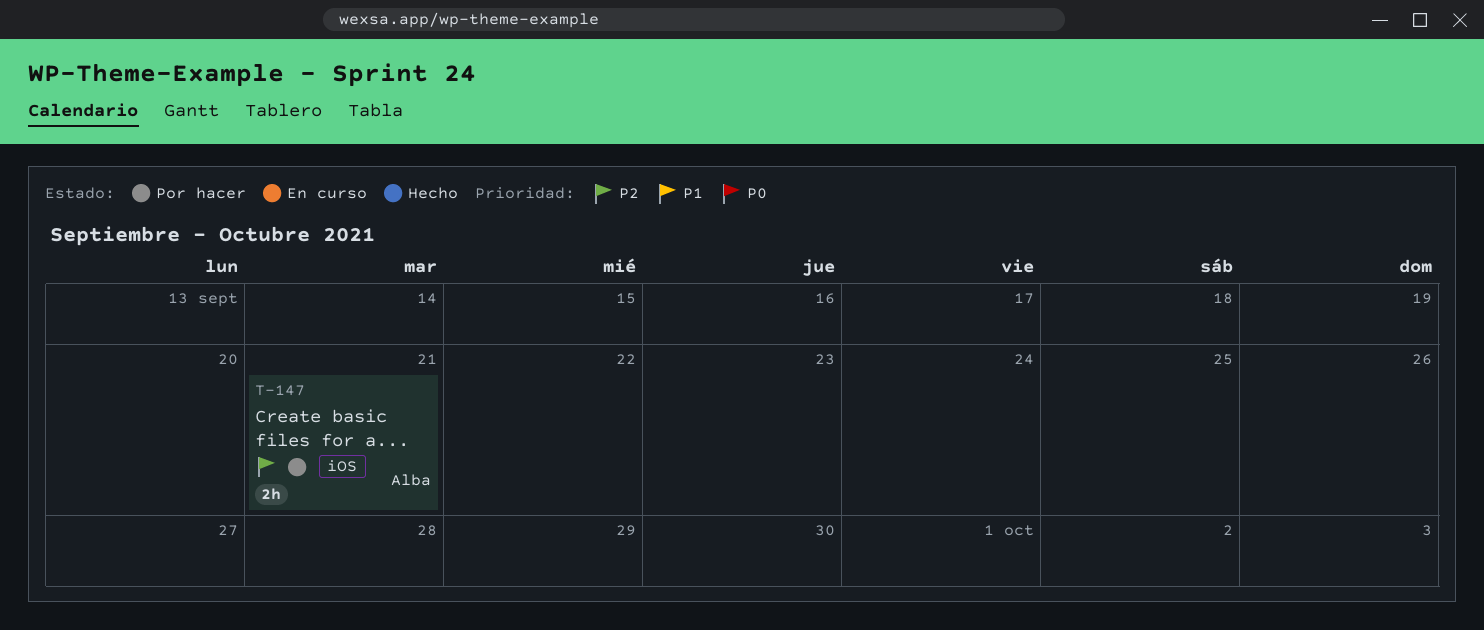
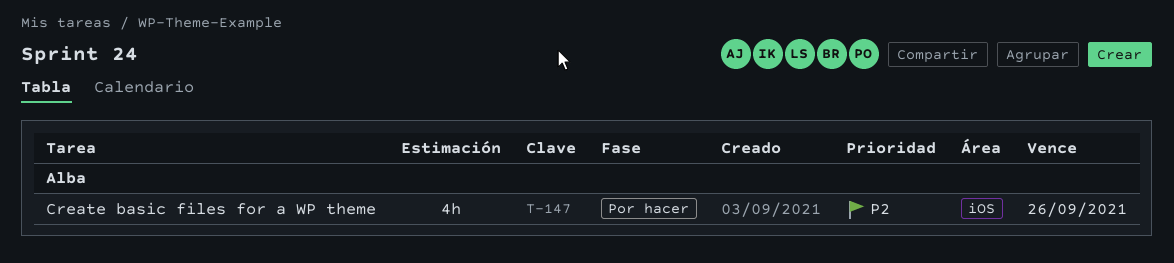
T-147, estimate: 2h -> 4h
T-147, due: Sep 21 -> Sep 26

